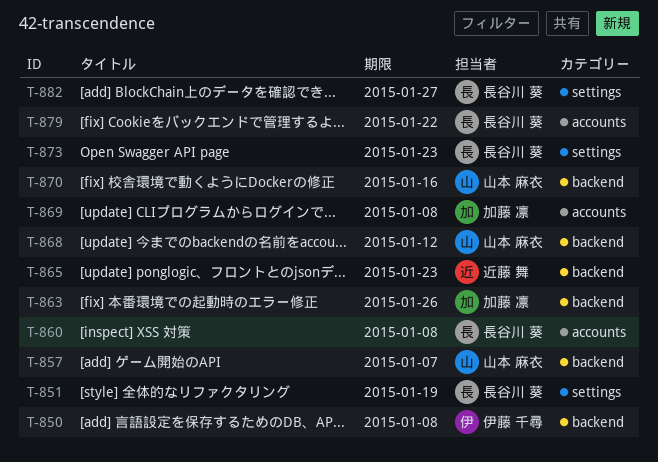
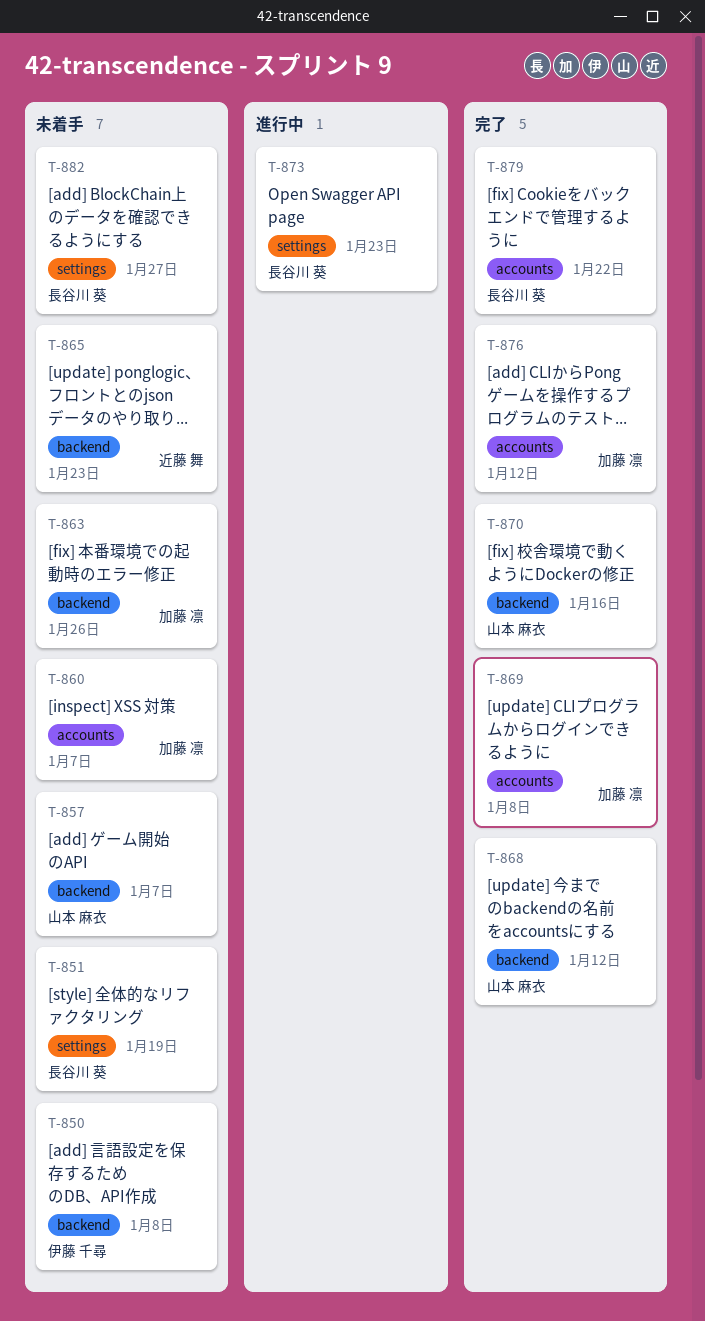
T-860, owner: 長谷川 葵 -> 加藤 凛
T-860, due: Jan 8 -> Jan 7
T-876: none -> present

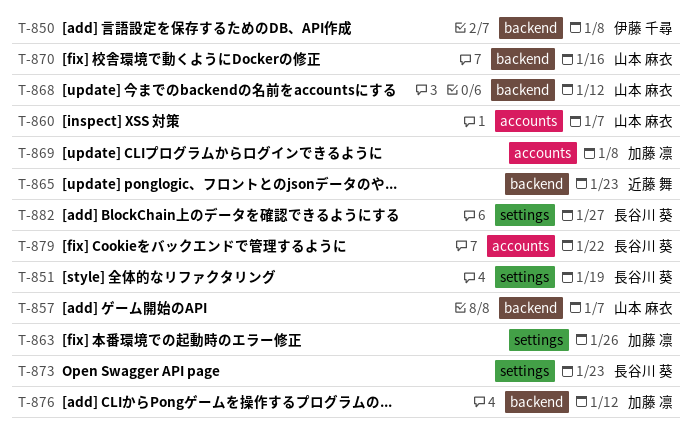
T-860, owner: 加藤 凛 -> 山本 麻衣
T-863, label: backend -> settings
T-876, label: accounts -> backend

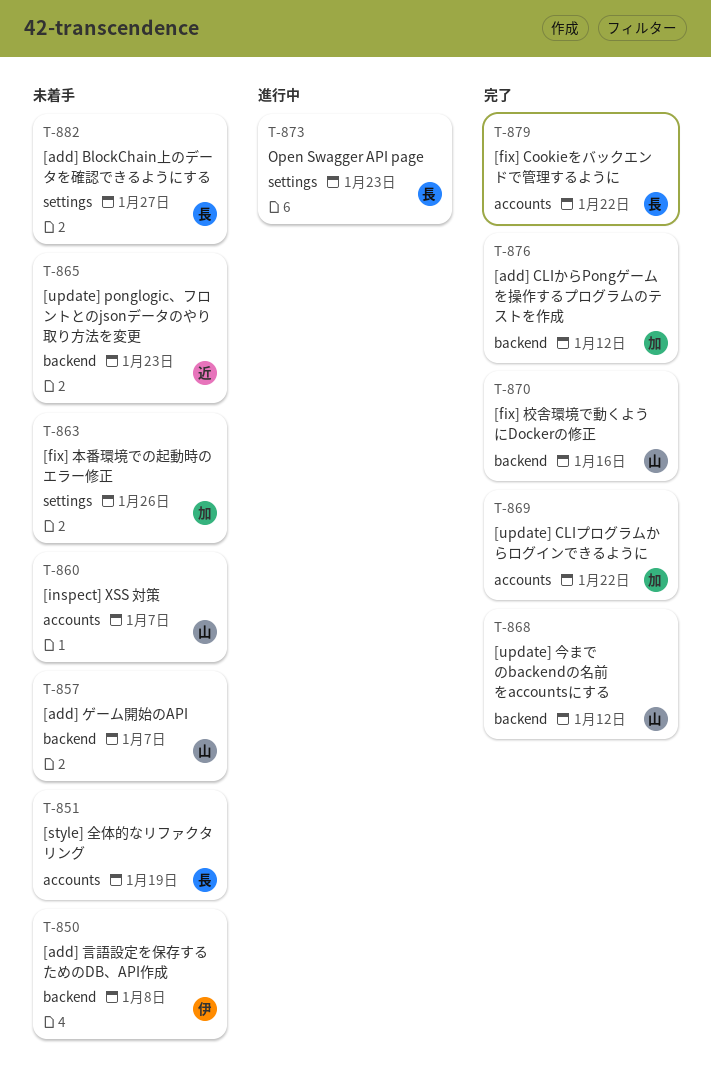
T-851, label: settings -> accounts
T-869, due: Jan 8 -> Jan 22

